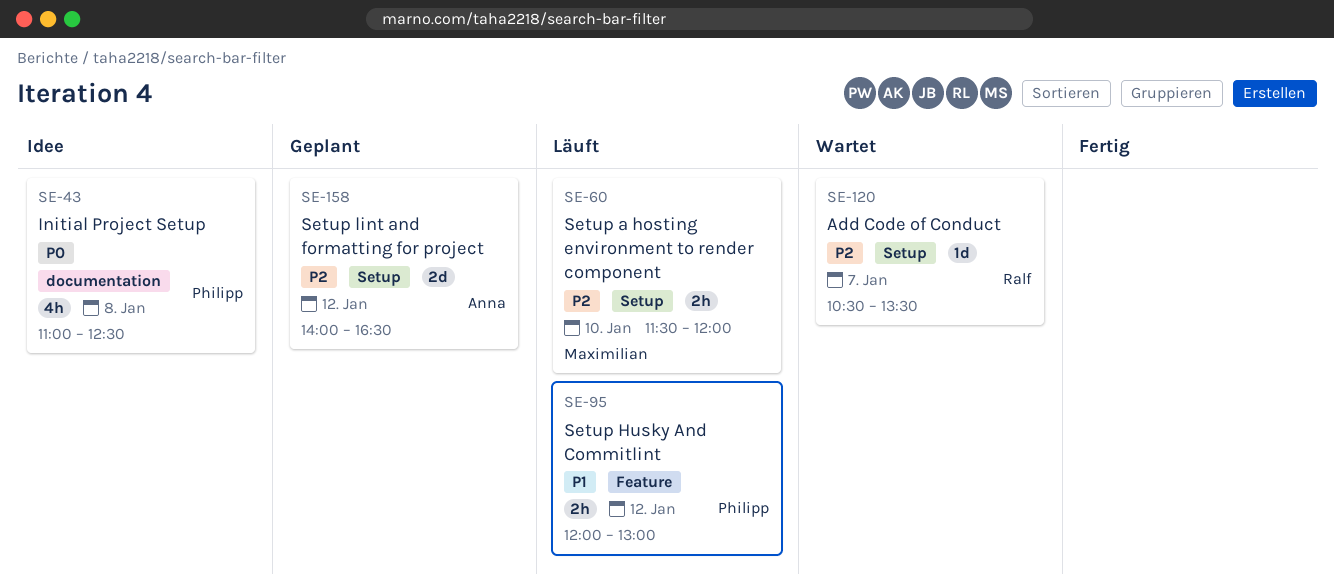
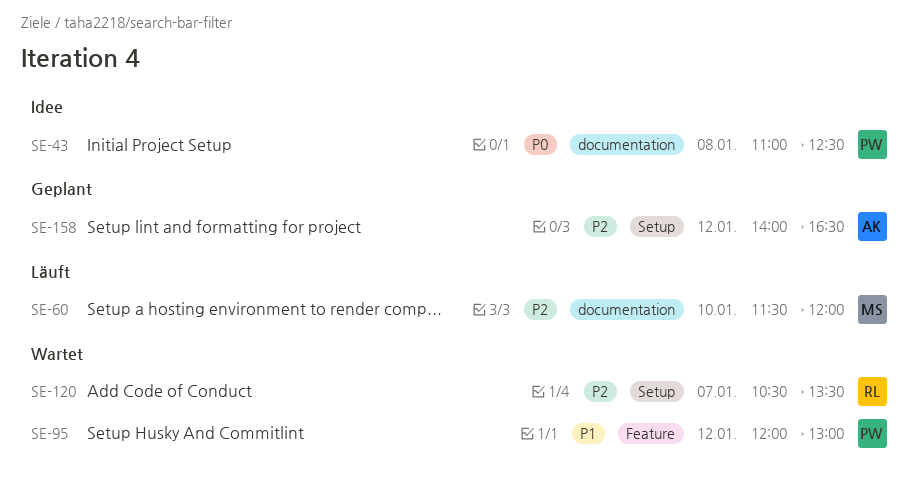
SE-60, label: Setup -> documentation
SE-95, status: Läuft -> Wartet

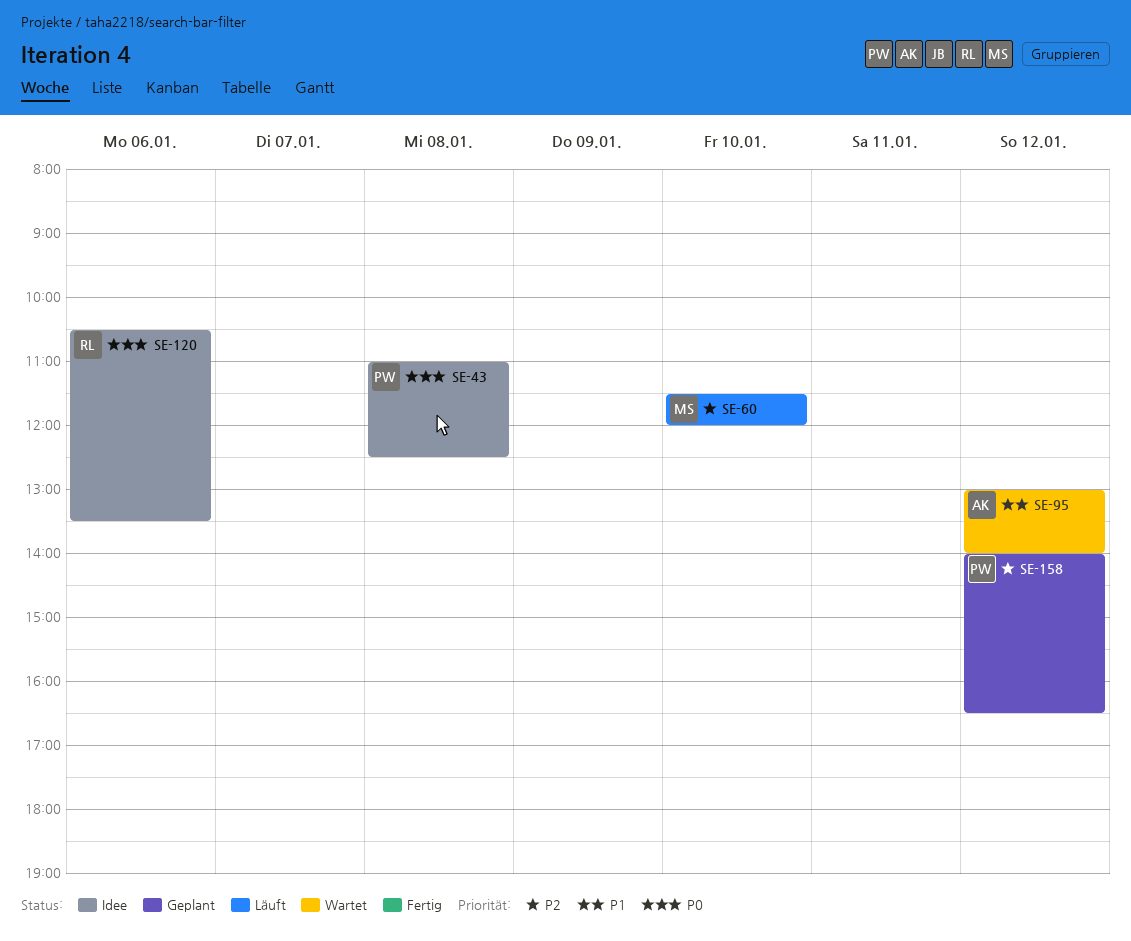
SE-95, owner: PW -> AK
SE-95, begins: 12:00 -> 13:00
SE-95, ends: 13:00 -> 14:00
SE-120, status: Wartet -> Idee
SE-120, priority: P2 -> P0
SE-120, day: Jan 7 -> Jan 6
SE-158, owner: AK -> PW

